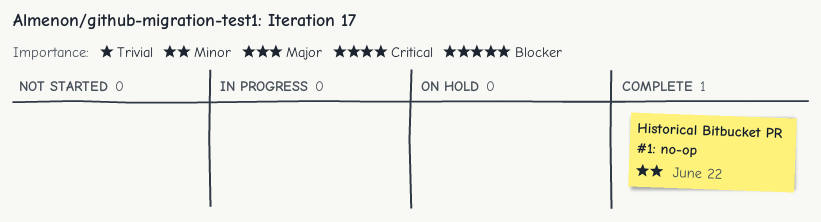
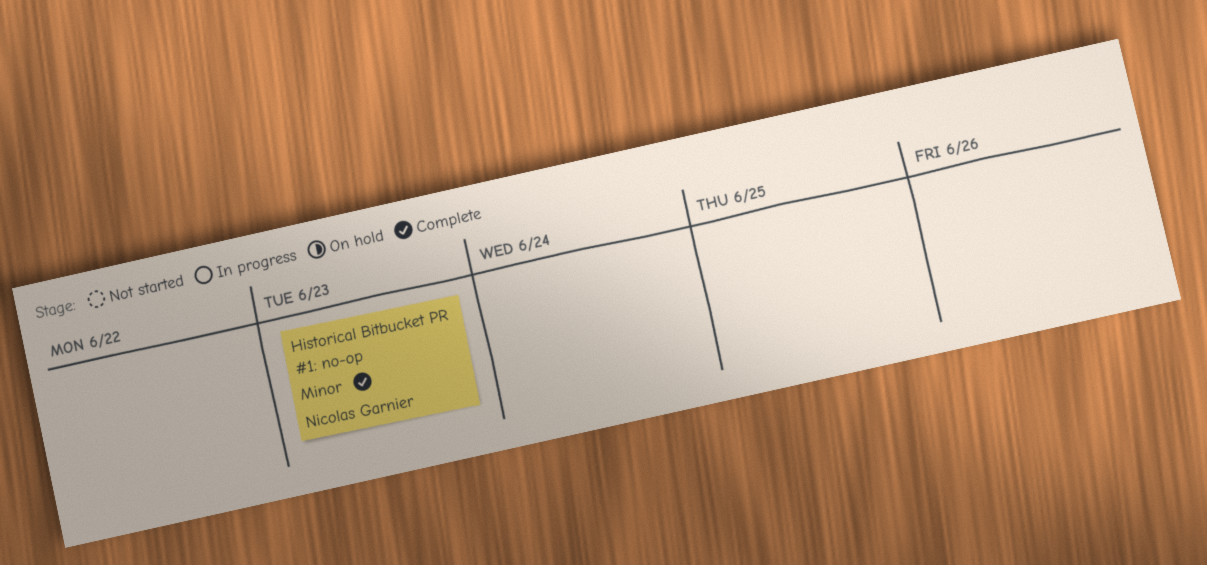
Historical Bitbucket PR #1: no-op, due: Jun 22 -> Jun 23

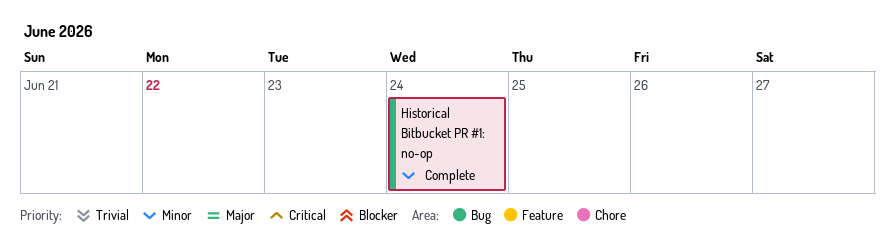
Historical Bitbucket PR #1: no-op, due: Jun 23 -> Jun 24

